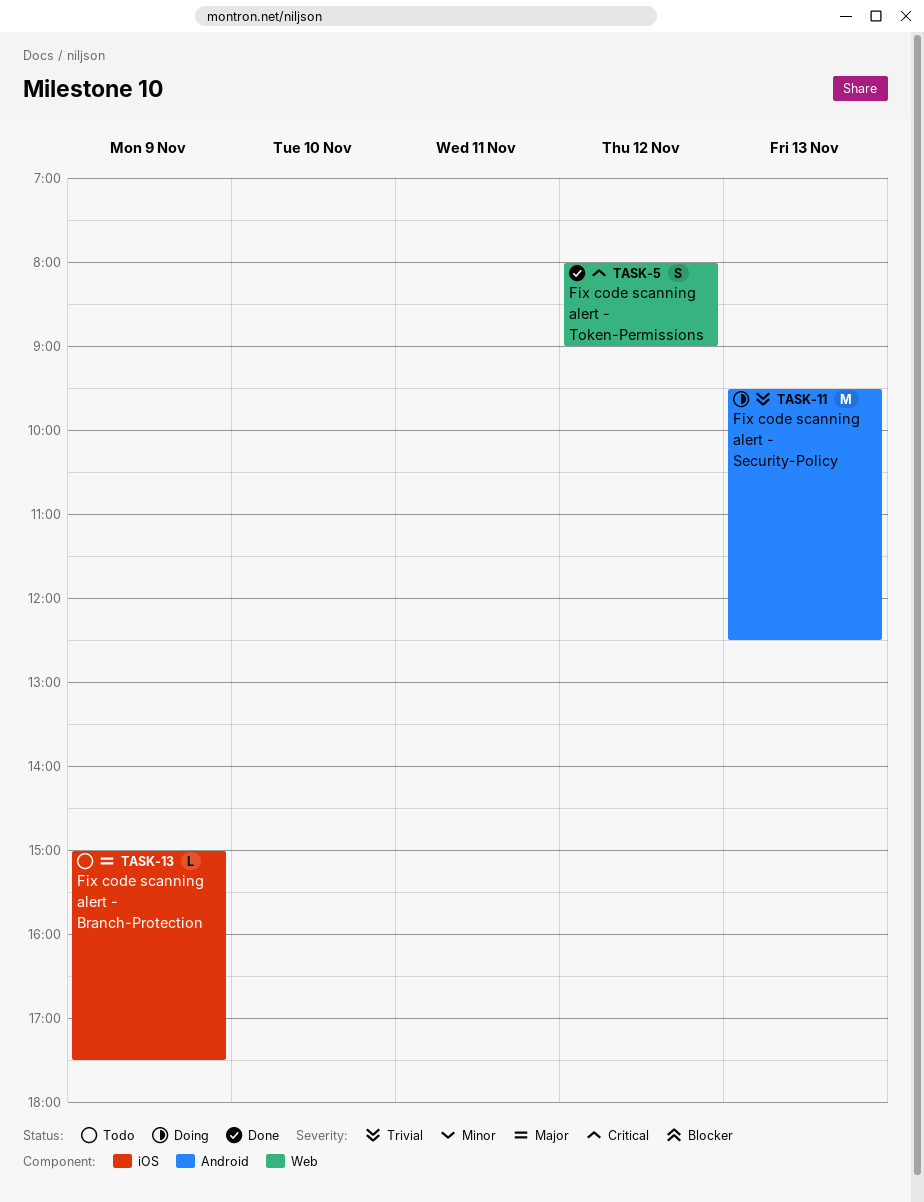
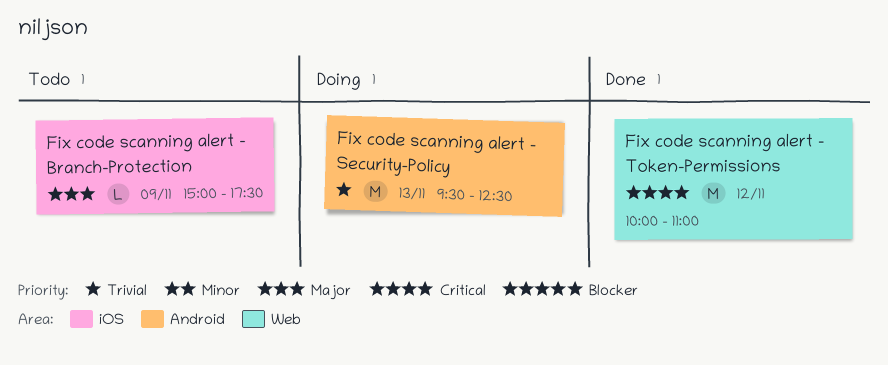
Fix code scanning alert - Token-Permissions, estimate: S -> M
Fix code scanning alert - Token-Permissions, begins: 08:00 -> 10:00
Fix code scanning alert - Token-Permissions, ends: 09:00 -> 11:00

